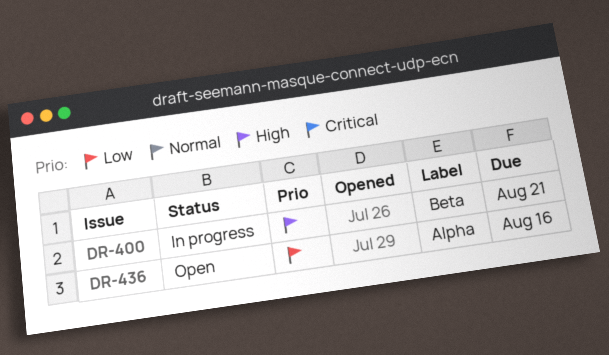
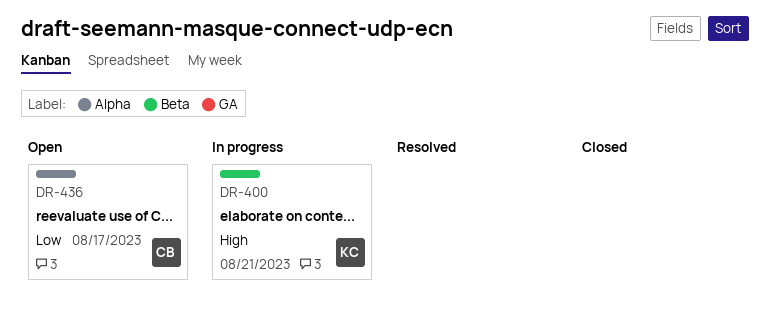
DR-436, due: Aug 16 -> Aug 17

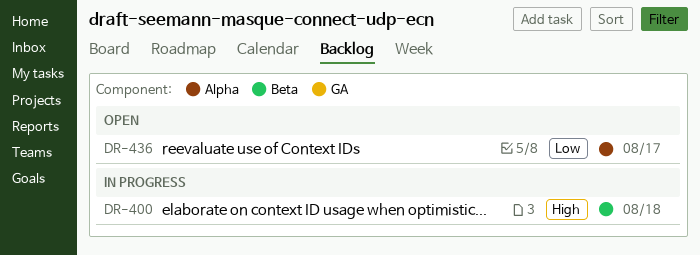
DR-400, due: Aug 21 -> Aug 18

